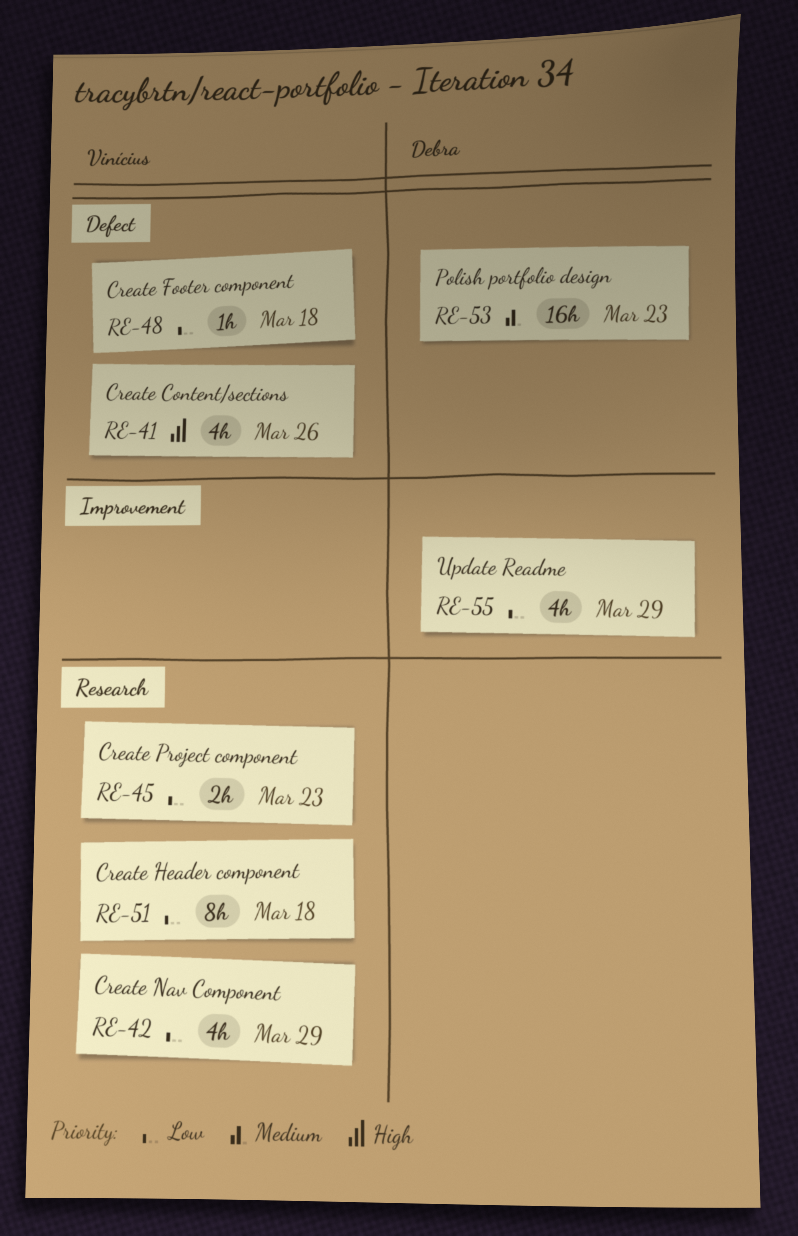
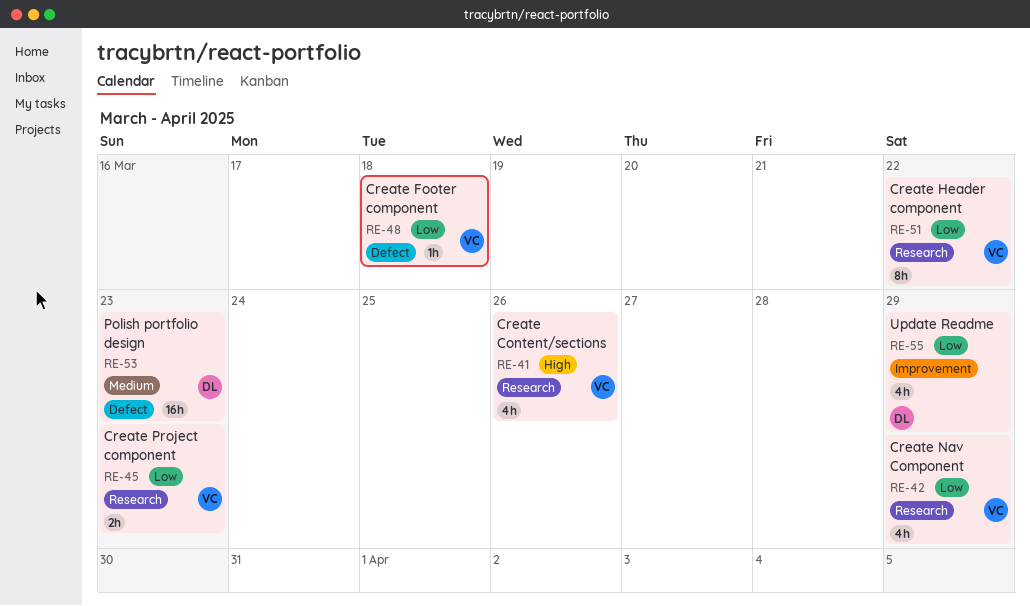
RE-41, label: Defect -> Research
RE-51, due: Mar 18 -> Mar 22

